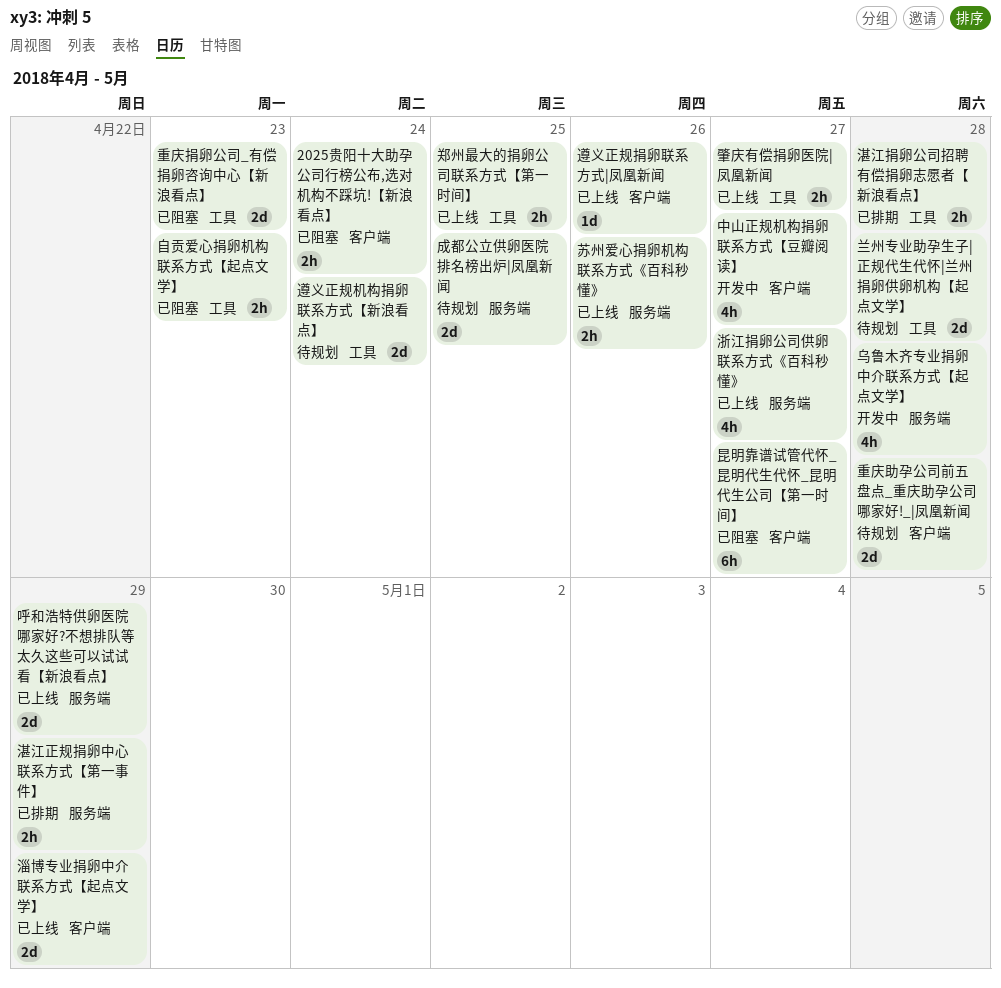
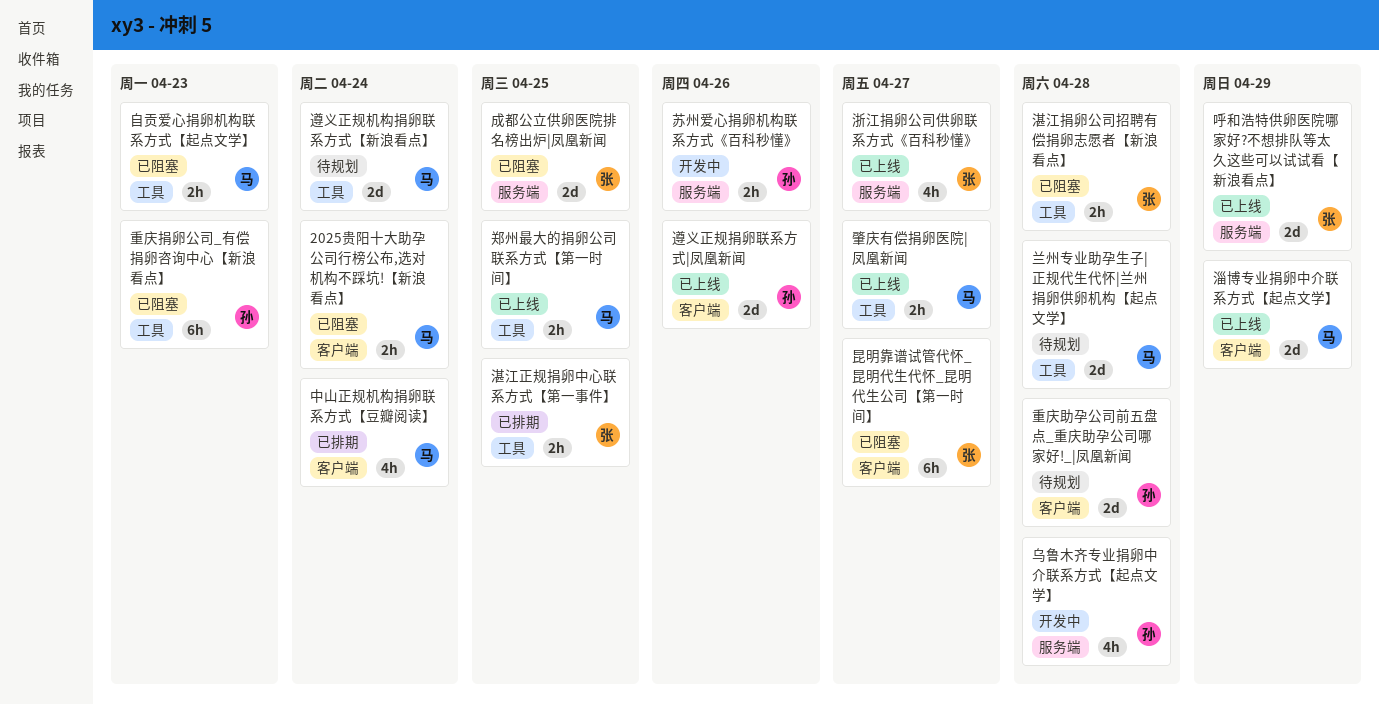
中山正规机构捐卵联系方式【豆瓣阅读】, status: 开发中 -> 已排期
中山正规机构捐卵联系方式【豆瓣阅读】, due: Apr 27 -> Apr 24
成都公立供卵医院排名榜出炉|凤凰新闻, status: 待规划 -> 已阻塞
湛江捐卵公司招聘有偿捐卵志愿者【新浪看点】, status: 已排期 -> 已阻塞
湛江正规捐卵中心联系方式【第一事件】, label: 服务端 -> 工具
湛江正规捐卵中心联系方式【第一事件】, due: Apr 29 -> Apr 25
苏州爱心捐卵机构联系方式《百科秒懂》, status: 已上线 -> 开发中
遵义正规捐卵联系方式|凤凰新闻, estimate: 1d -> 2d
重庆捐卵公司_有偿捐卵咨询中心【新浪看点】, estimate: 2d -> 6h

